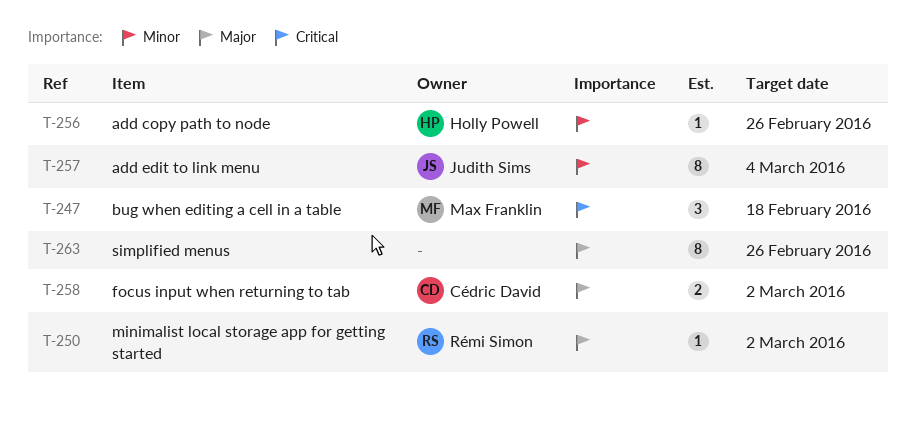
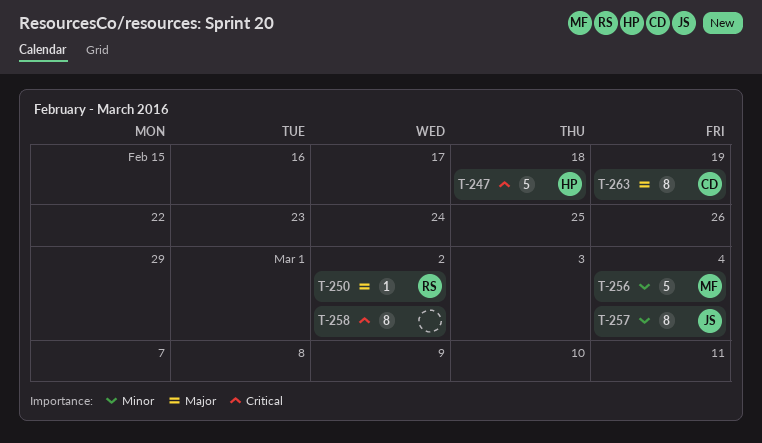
T-247, owner: Max Franklin -> Holly Powell
T-247, estimate: 3 -> 5
T-256, owner: Holly Powell -> Max Franklin
T-256, estimate: 1 -> 5
T-256, due: Feb 26 -> Mar 4
T-258, owner: Cédric David -> none
T-258, priority: Major -> Critical
T-258, estimate: 2 -> 8
T-263, owner: none -> Cédric David
T-263, due: Feb 26 -> Feb 19

